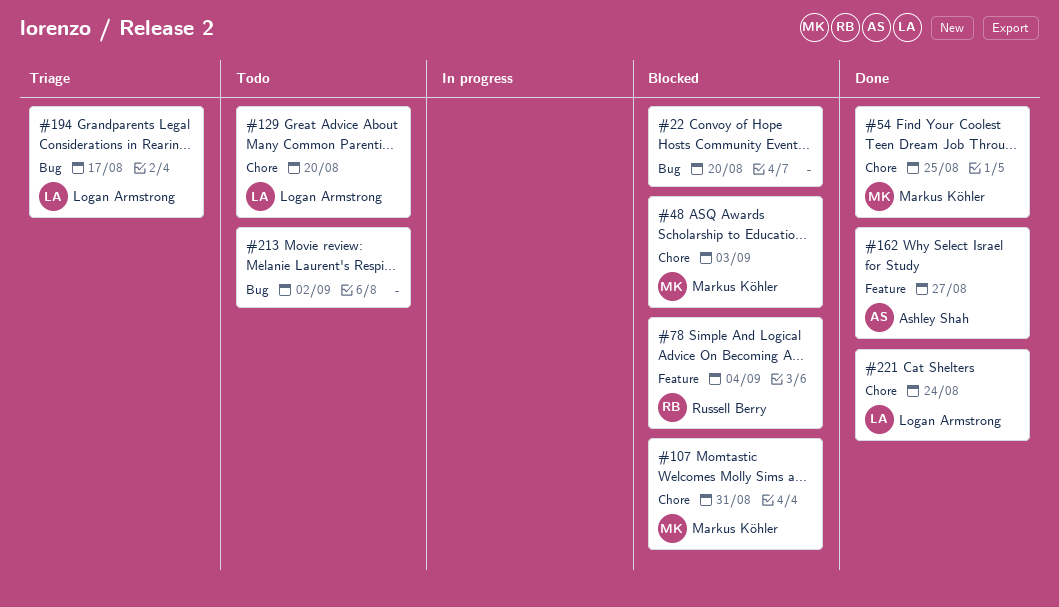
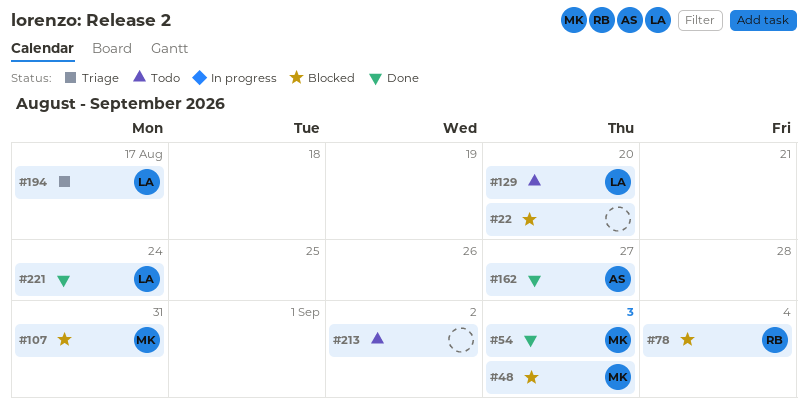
#54, due: Aug 25 -> Sep 3

